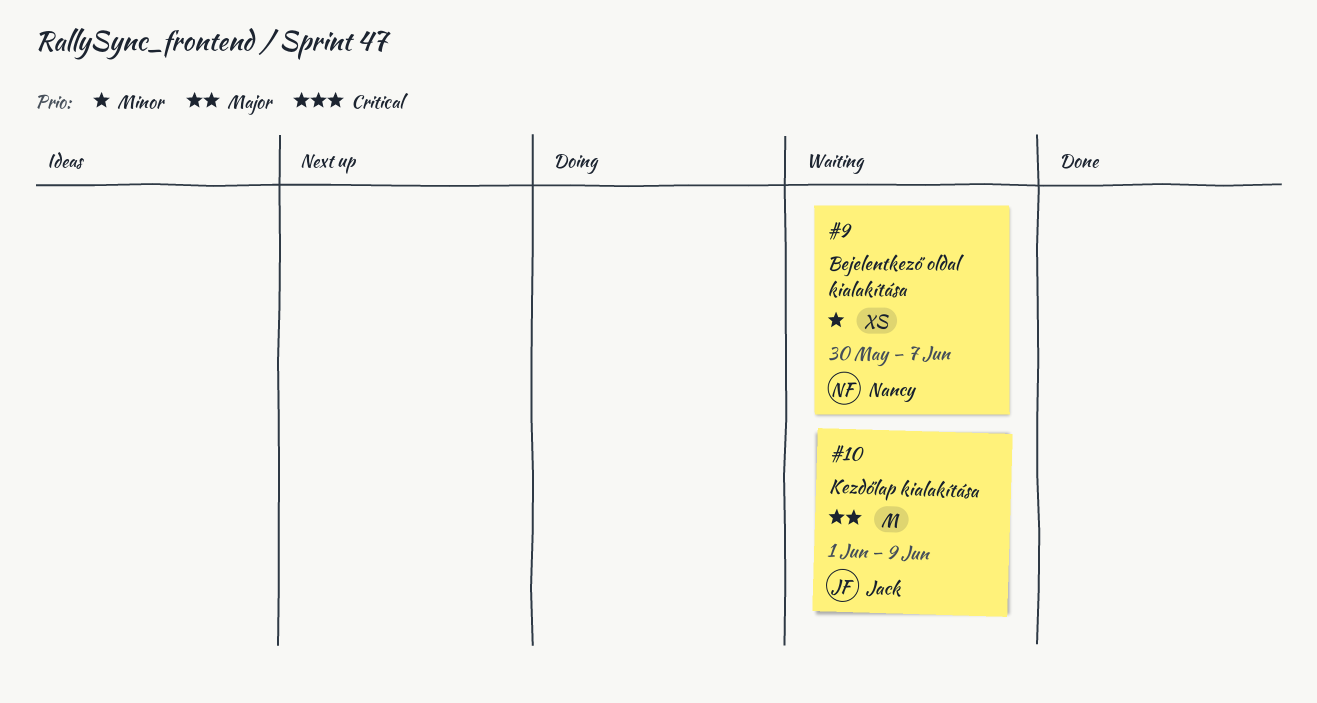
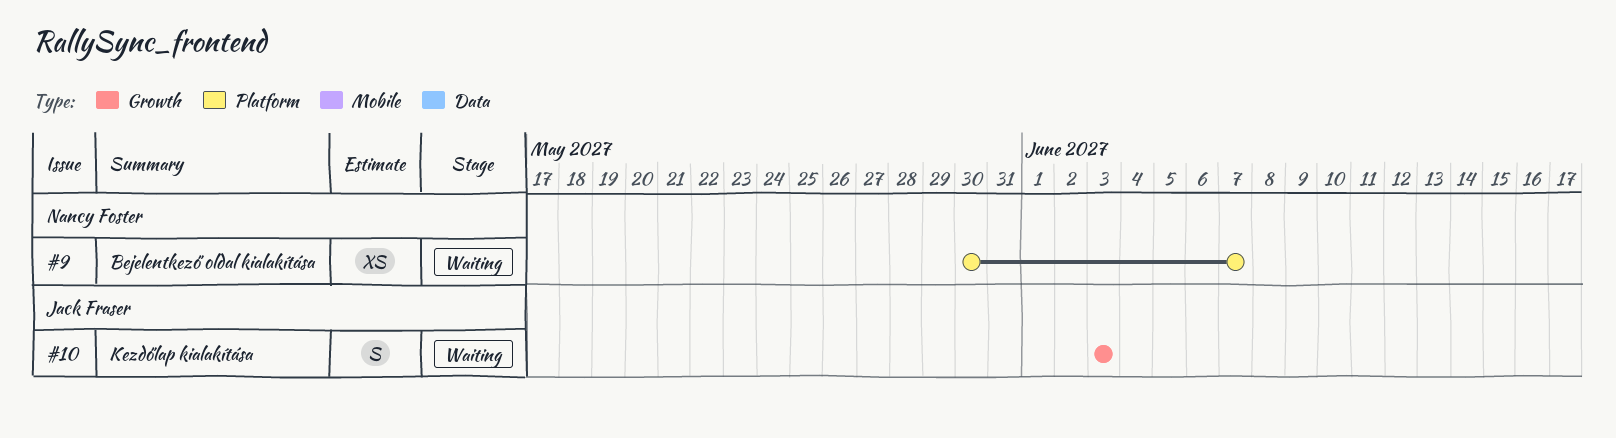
#10, estimate: M -> S
#10, start: Jun 1 -> Jun 3
#10, due: Jun 9 -> Jun 3

